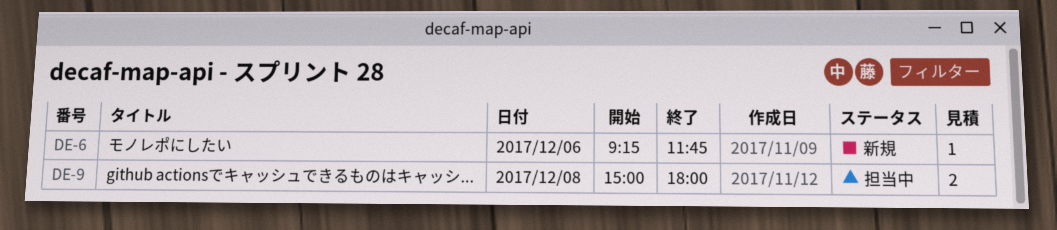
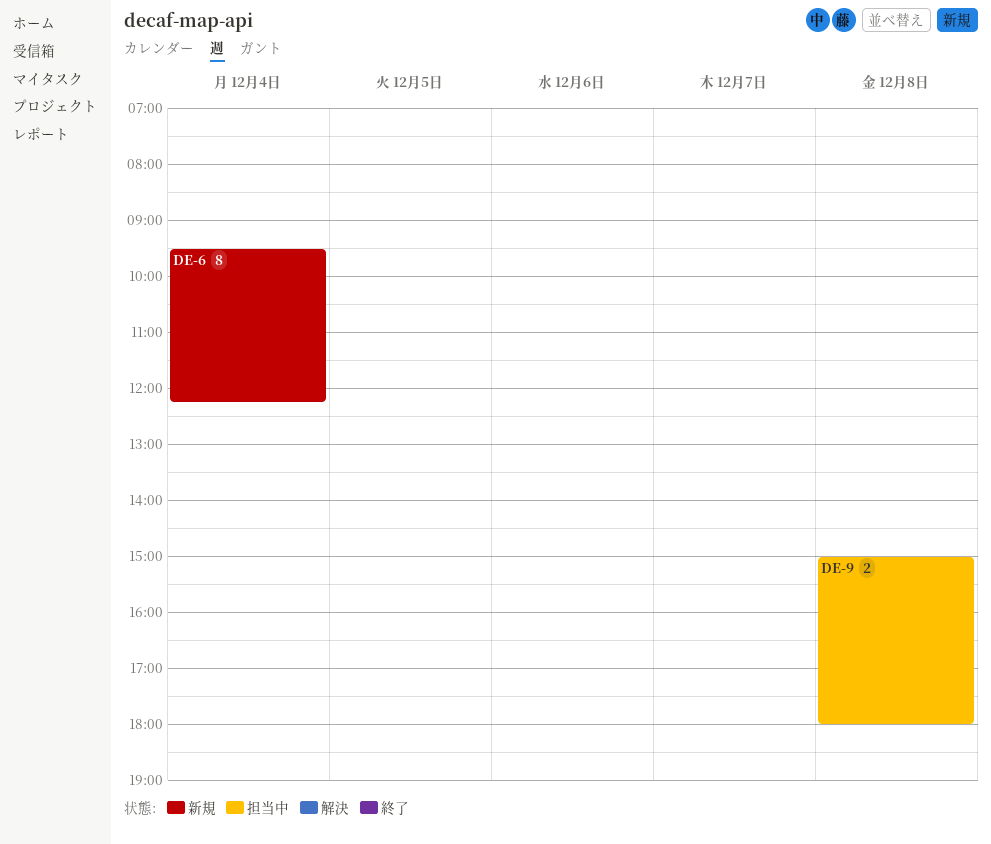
DE-6, estimate: 1 -> 8
DE-6, day: Dec 6 -> Dec 4
DE-6, begins: 09:15 -> 09:30
DE-6, ends: 11:45 -> 12:15

